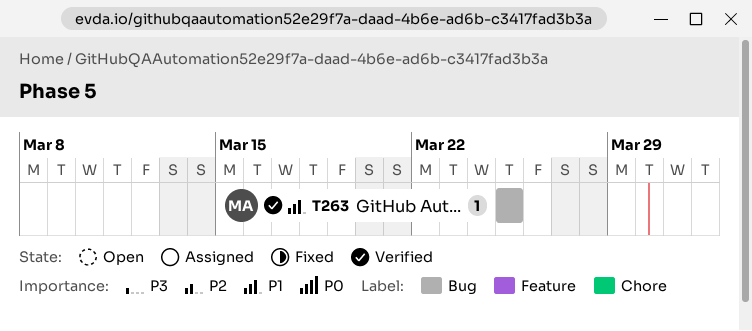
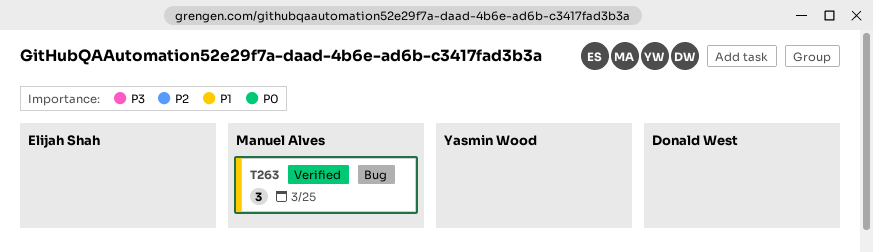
T263, estimate: 1 -> 3

